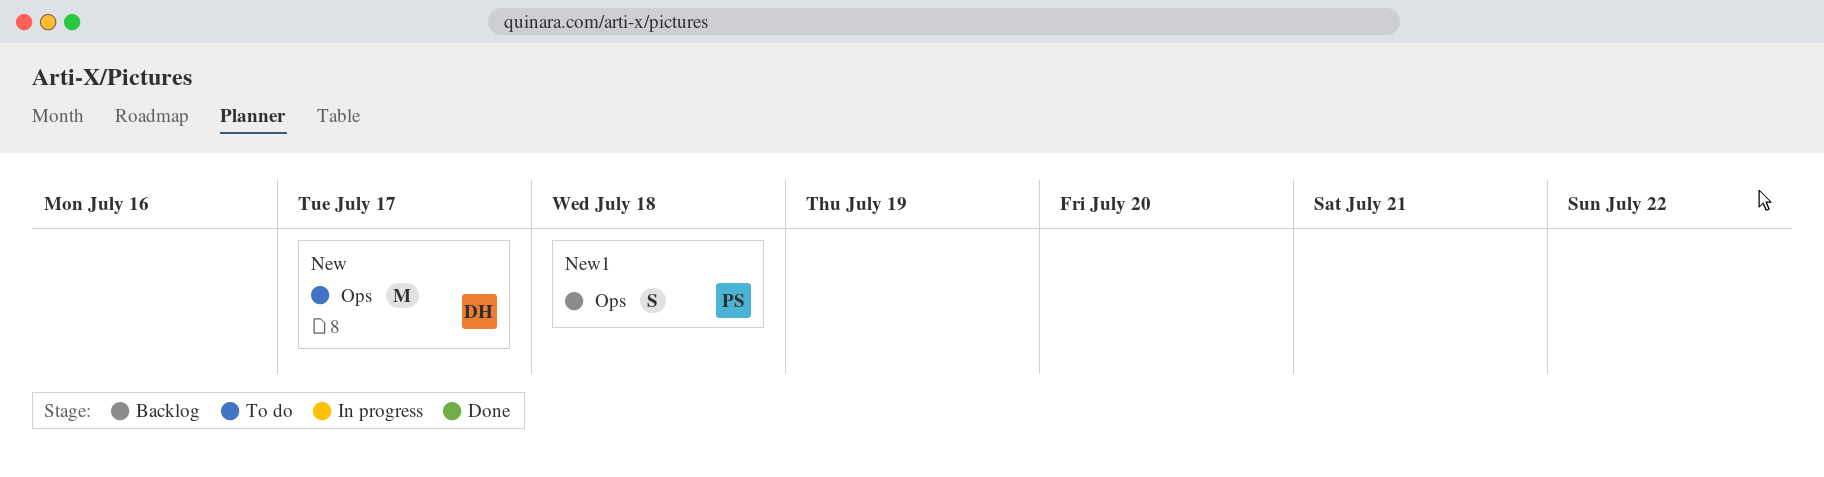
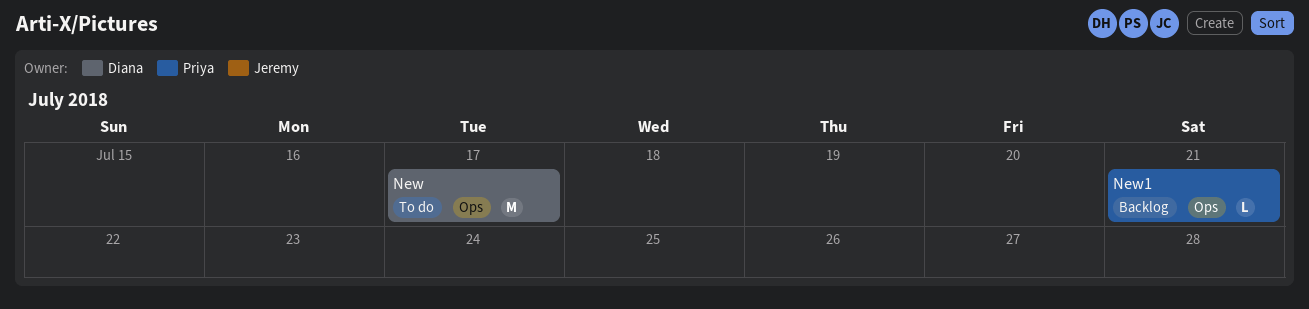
New1, estimate: S -> L
New1, due: Jul 18 -> Jul 21

